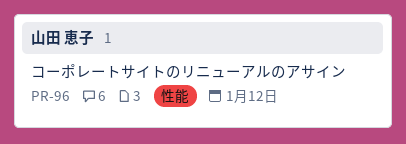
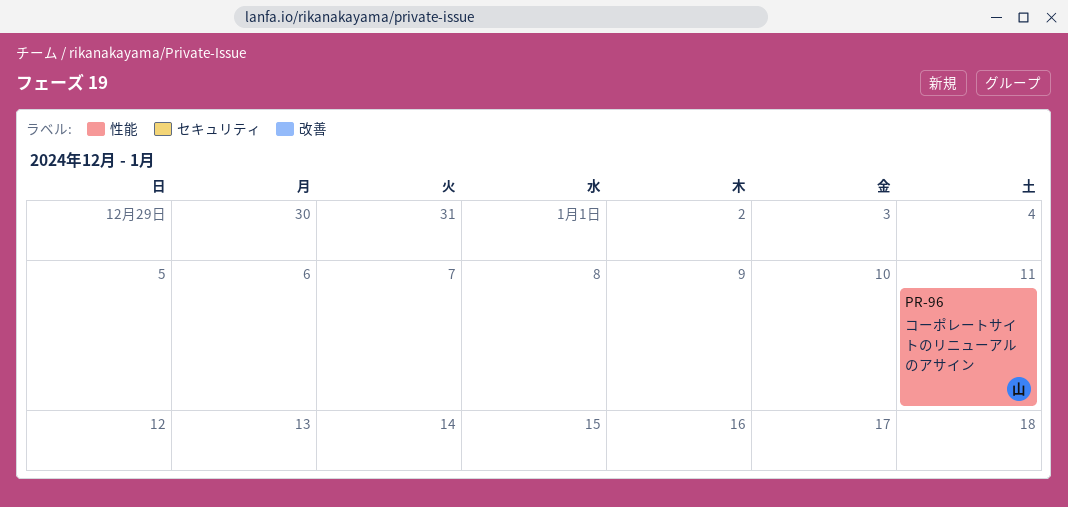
PR-96, due: Jan 12 -> Jan 11

